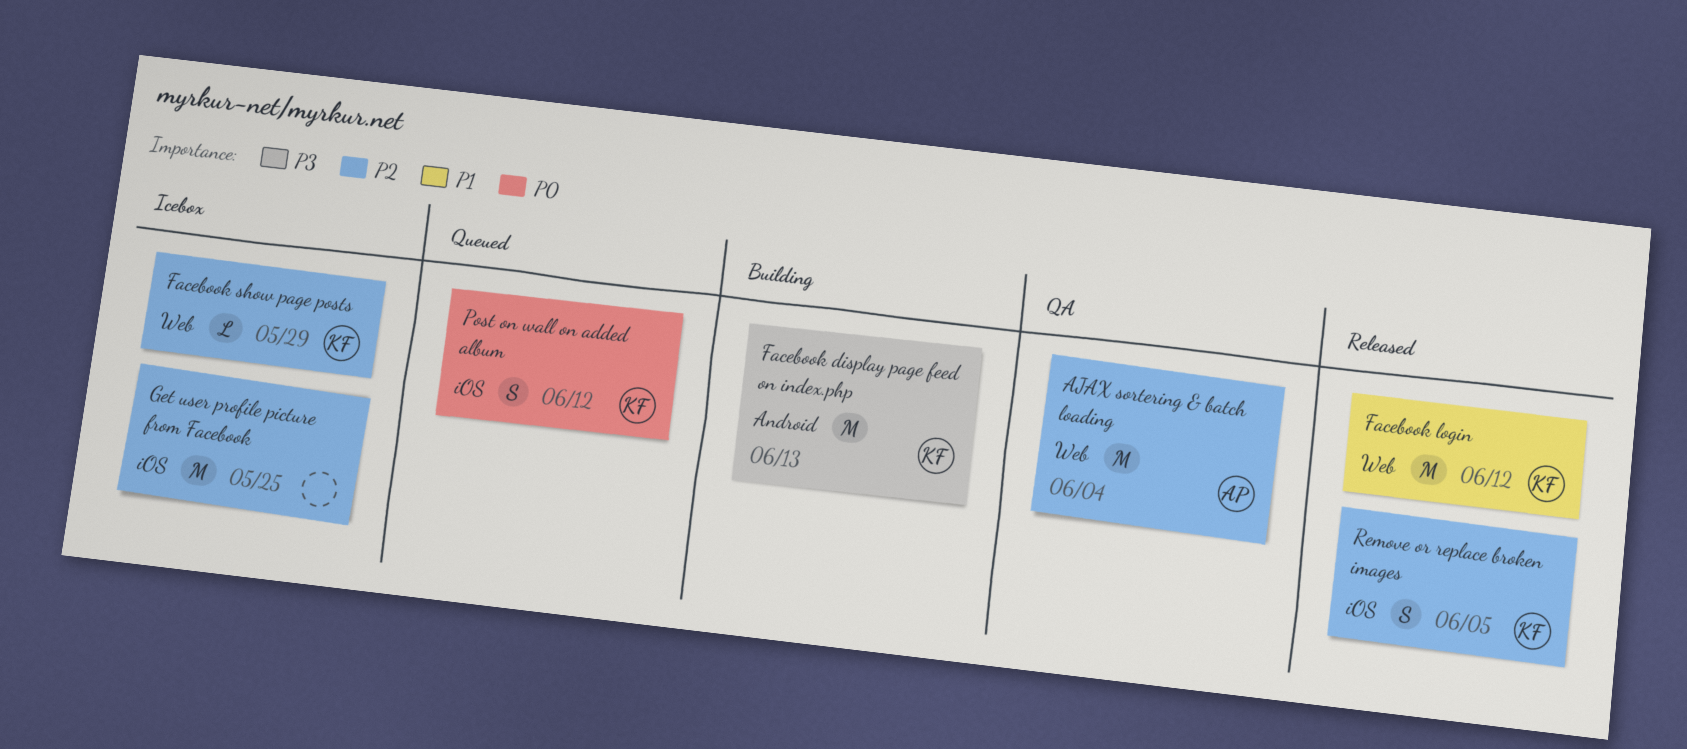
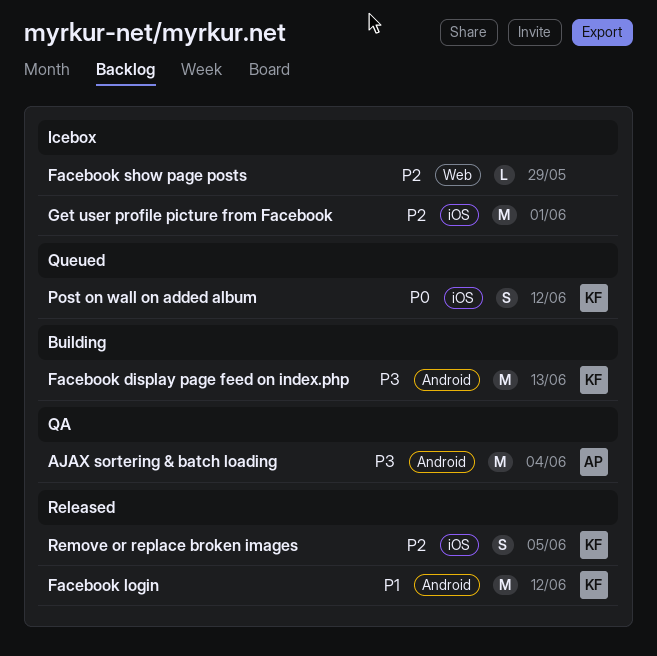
AJAX sortering & batch loading, priority: P2 -> P3
AJAX sortering & batch loading, label: Web -> Android
Facebook login, label: Web -> Android
Facebook show page posts, owner: KF -> none
Get user profile picture from Facebook, due: May 25 -> Jun 1

